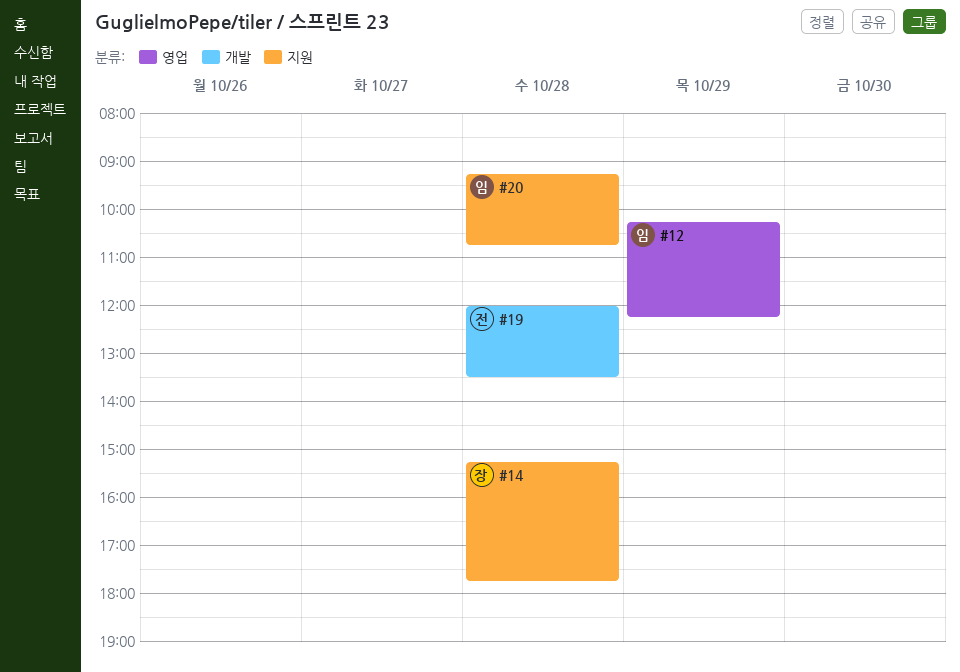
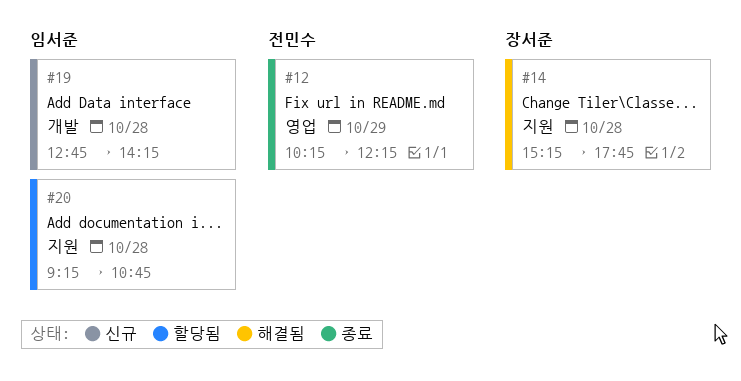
#12, owner: 임서준 -> 전민수
#19, owner: 전민수 -> 임서준
#19, begins: 12:00 -> 12:45
#19, ends: 13:30 -> 14:15

